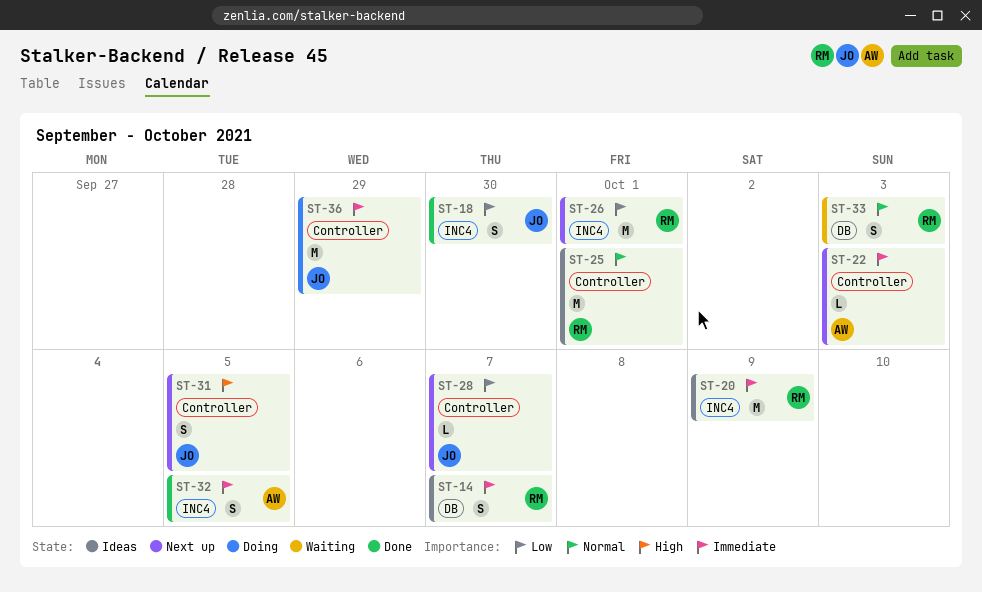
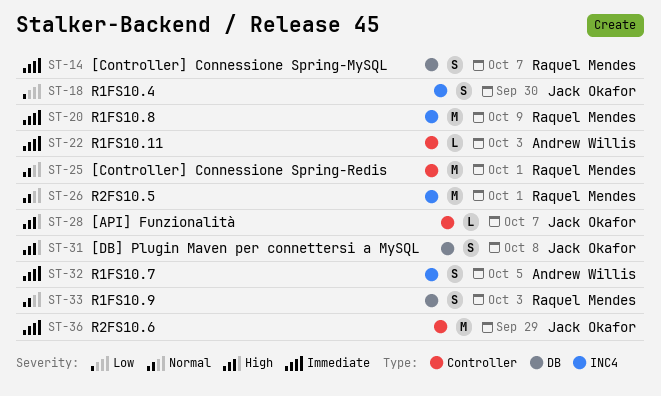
ST-26, priority: Low -> Normal
ST-28, priority: Low -> High
ST-31, label: Controller -> DB
ST-31, due: Oct 5 -> Oct 8

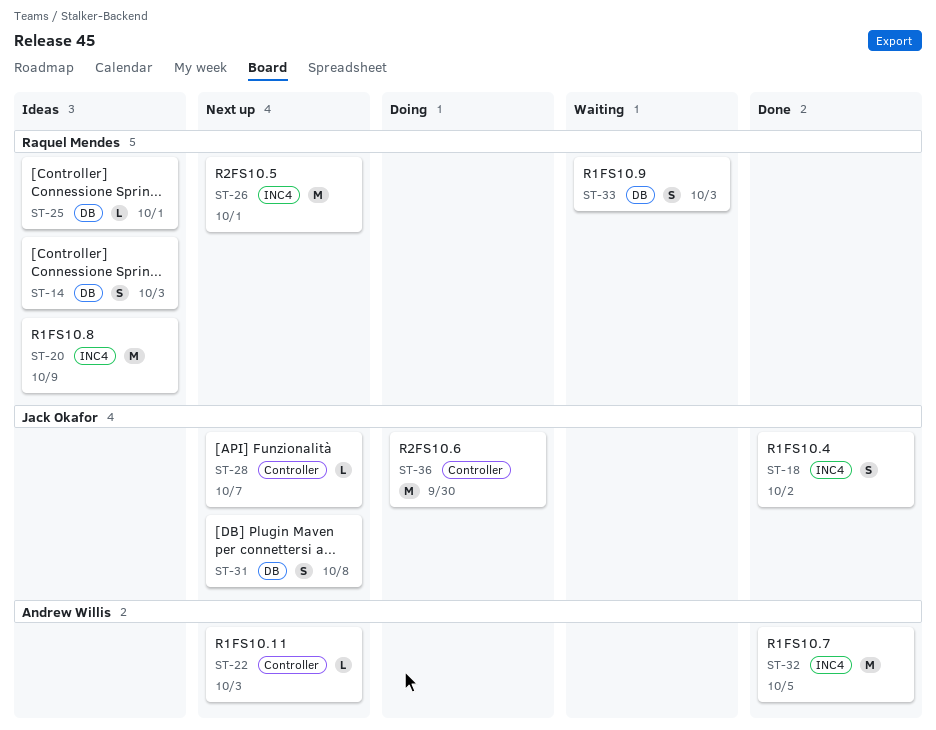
ST-14, due: Oct 7 -> Oct 3
ST-18, due: Sep 30 -> Oct 2
ST-25, label: Controller -> DB
ST-25, estimate: M -> L
ST-32, estimate: S -> M
ST-36, due: Sep 29 -> Sep 30

